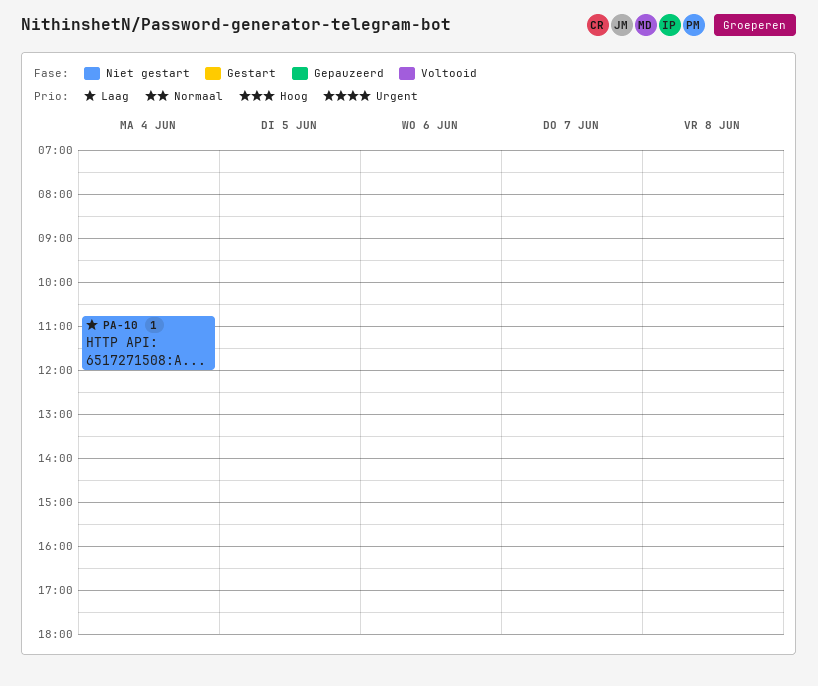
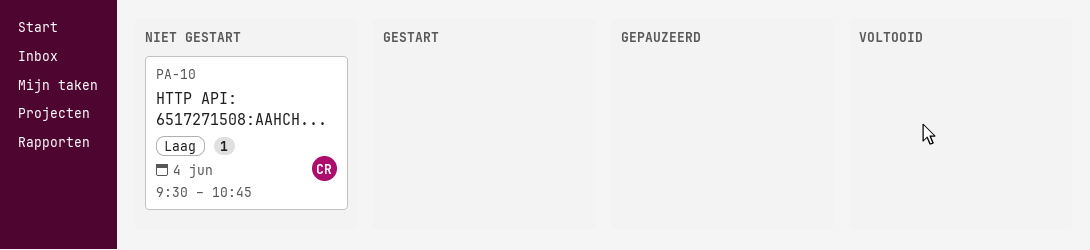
PA-10, begins: 10:45 -> 09:30
PA-10, ends: 12:00 -> 10:45

